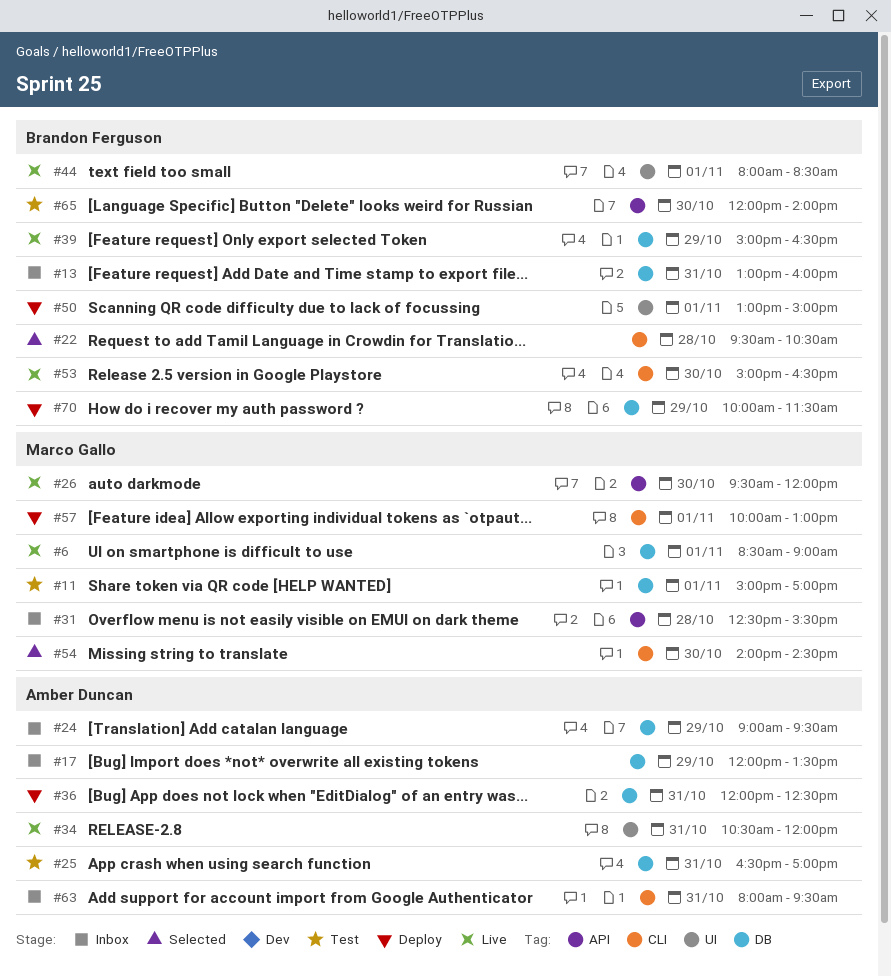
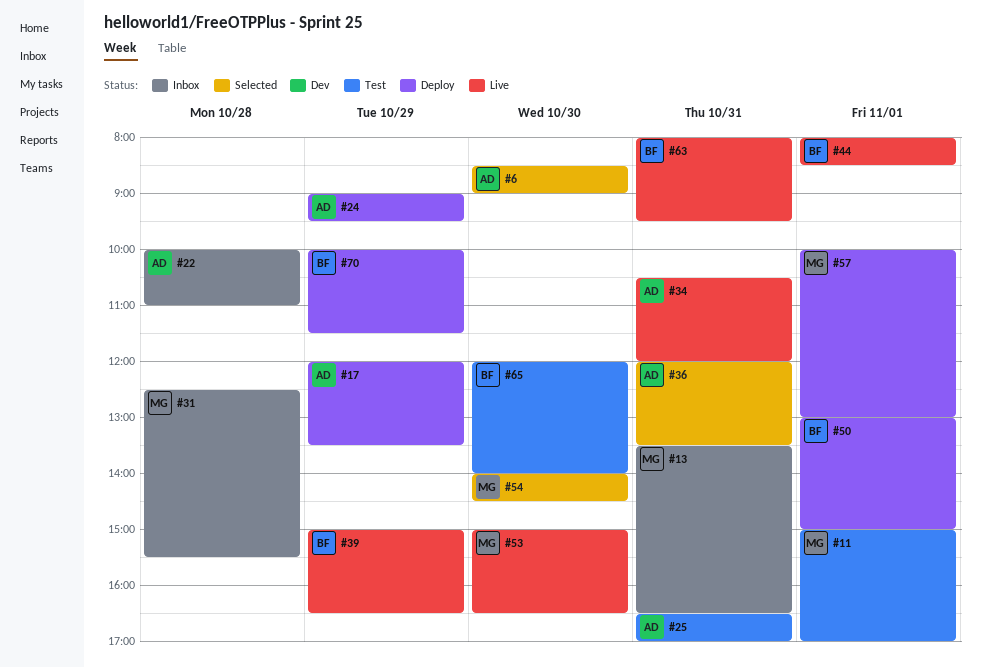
#6, status: Live -> Selected
#6, owner: Marco Gallo -> Amber Duncan
#6, day: Nov 1 -> Oct 30
#13, owner: Brandon Ferguson -> Marco Gallo
#13, begins: 13:00 -> 13:30
#13, ends: 16:00 -> 16:30
#17, status: Inbox -> Deploy
#22, status: Selected -> Inbox
#22, owner: Brandon Ferguson -> Amber Duncan
#22, begins: 09:30 -> 10:00
#22, ends: 10:30 -> 11:00
#24, status: Inbox -> Deploy
#26: present -> none
#36, status: Deploy -> Selected
#36, ends: 12:30 -> 13:30
#53, owner: Brandon Ferguson -> Marco Gallo
#63, status: Inbox -> Live
#63, owner: Amber Duncan -> Brandon Ferguson

